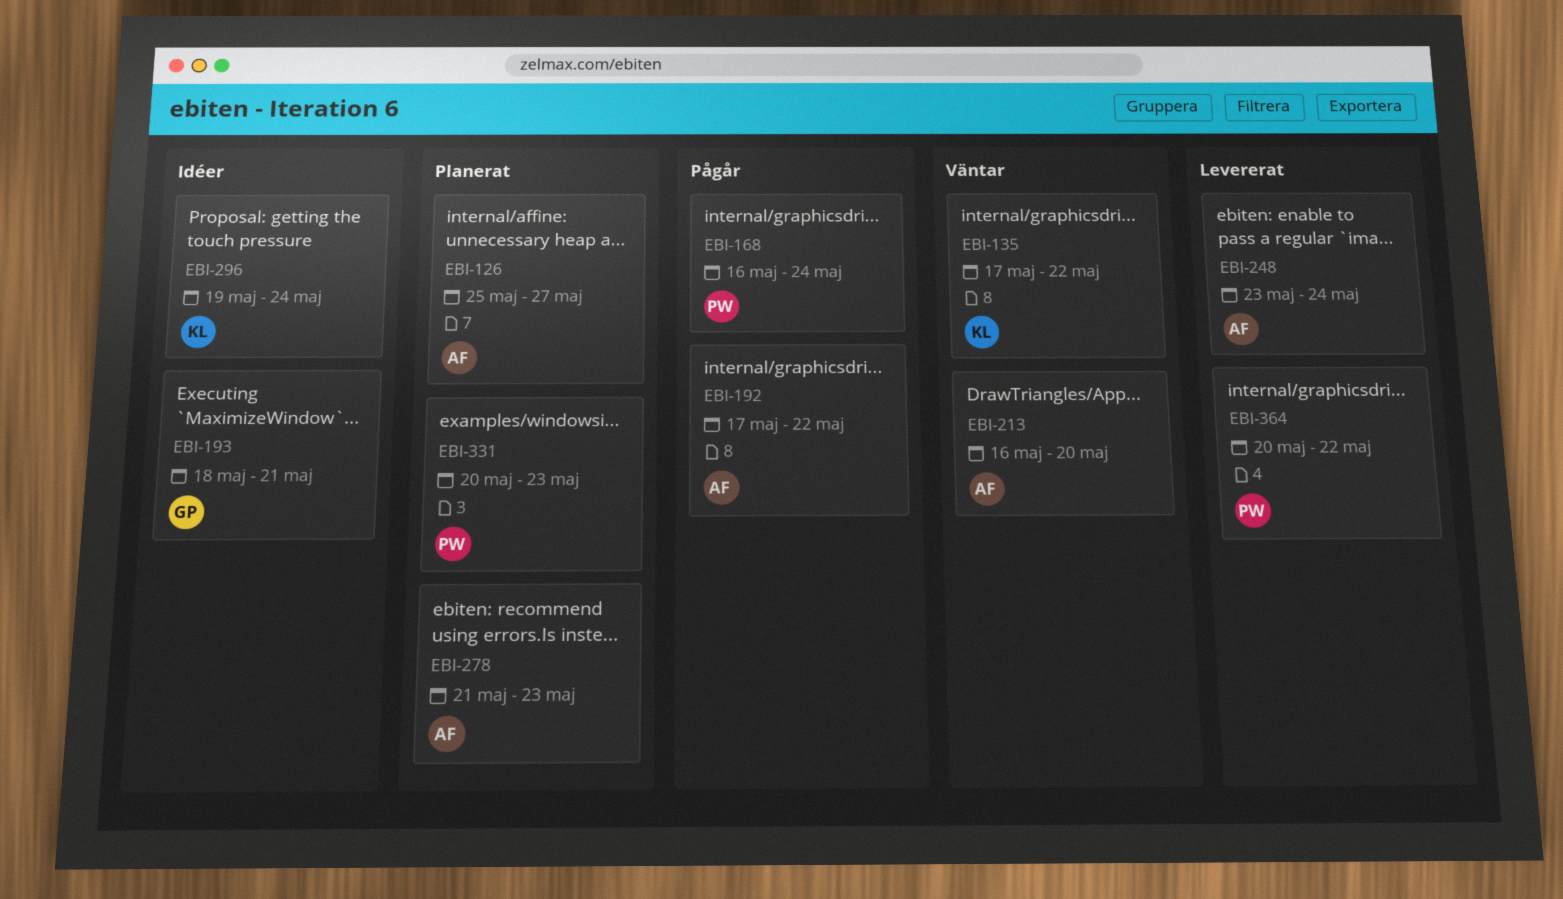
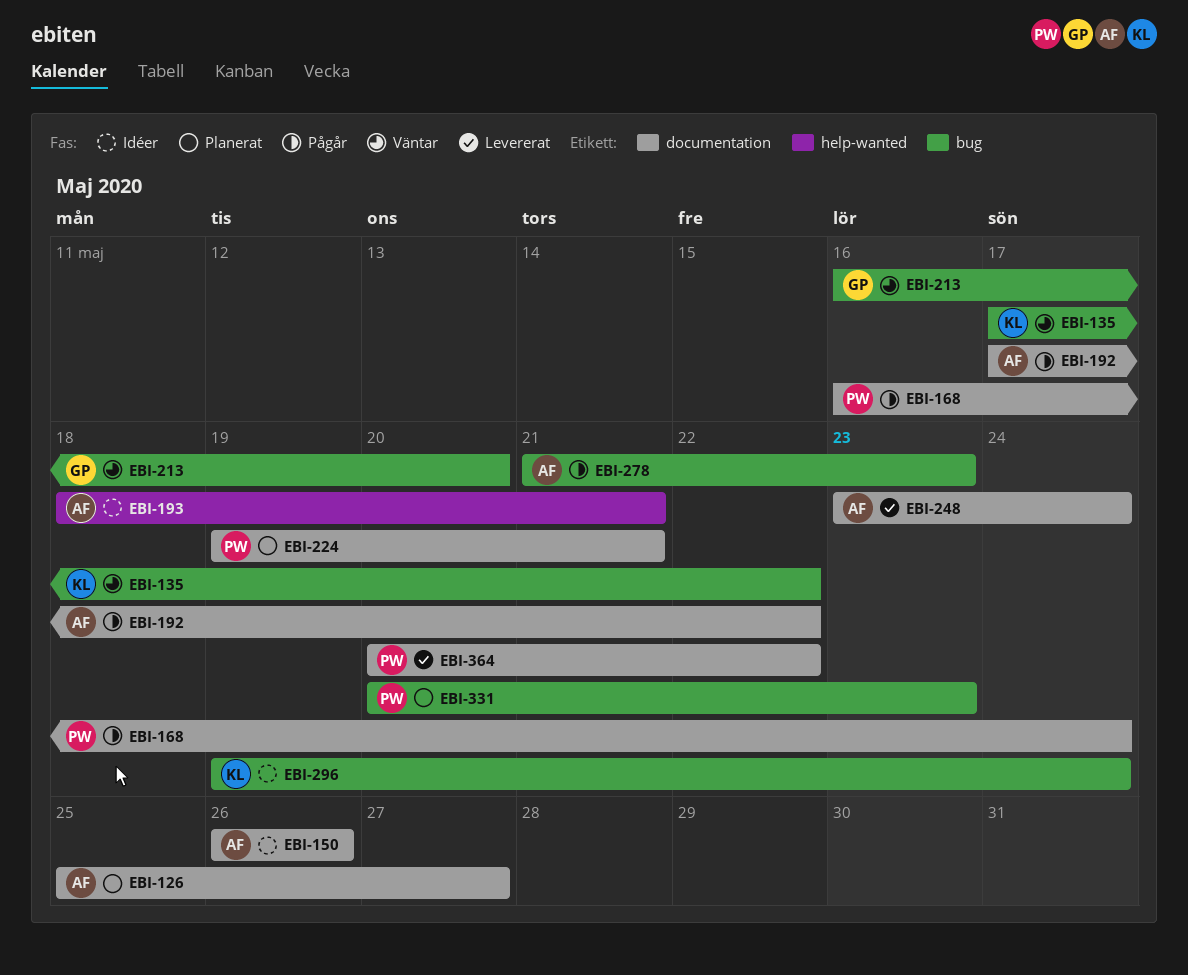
EBI-150: none -> present
EBI-193, owner: GP -> AF
EBI-213, owner: AF -> GP
EBI-224: none -> present
EBI-278, status: Planerat -> Pågår

